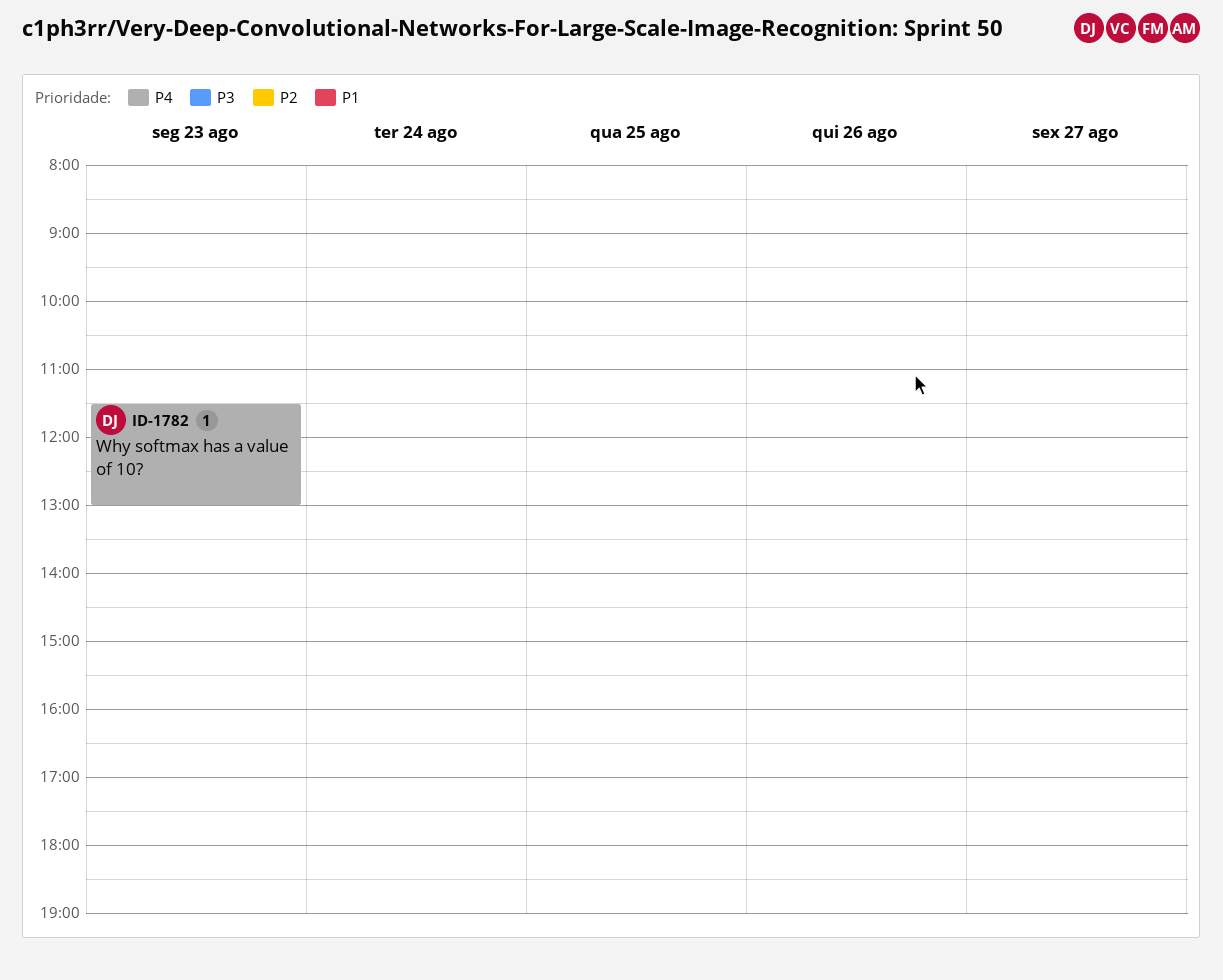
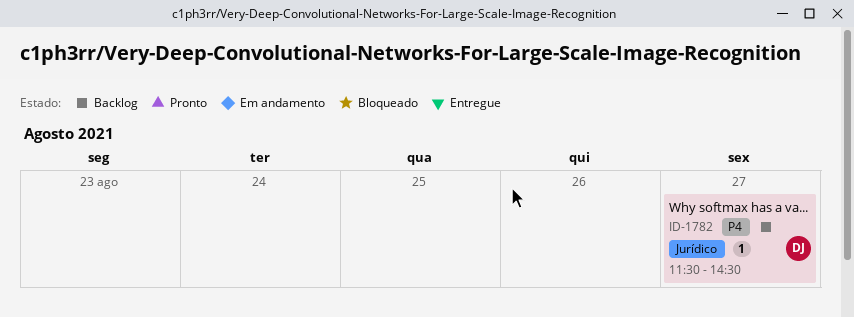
ID-1782, day: Aug 23 -> Aug 27
ID-1782, ends: 13:00 -> 14:30

